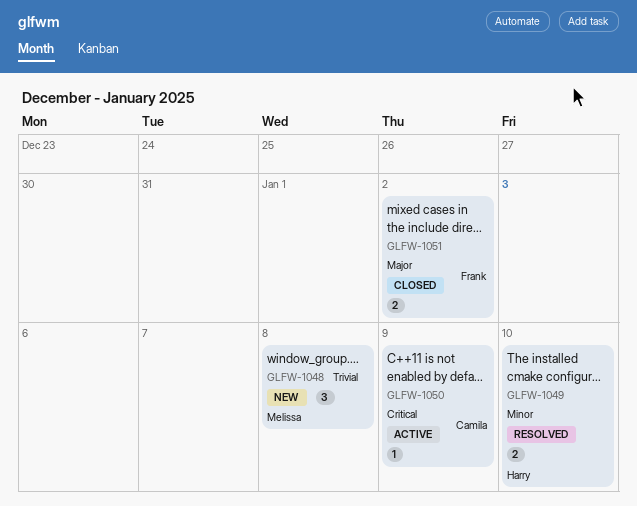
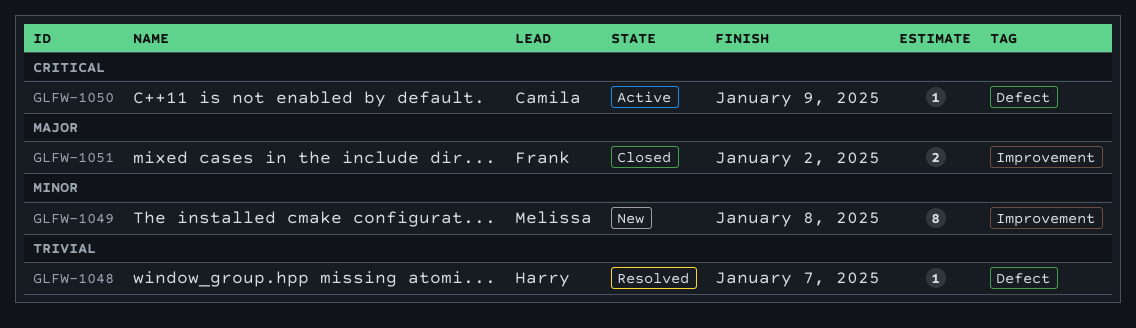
GLFW-1048, status: New -> Resolved
GLFW-1048, owner: Melissa -> Harry
GLFW-1048, estimate: 3 -> 1
GLFW-1048, due: Jan 8 -> Jan 7
GLFW-1049, status: Resolved -> New
GLFW-1049, owner: Harry -> Melissa
GLFW-1049, estimate: 2 -> 8
GLFW-1049, due: Jan 10 -> Jan 8

